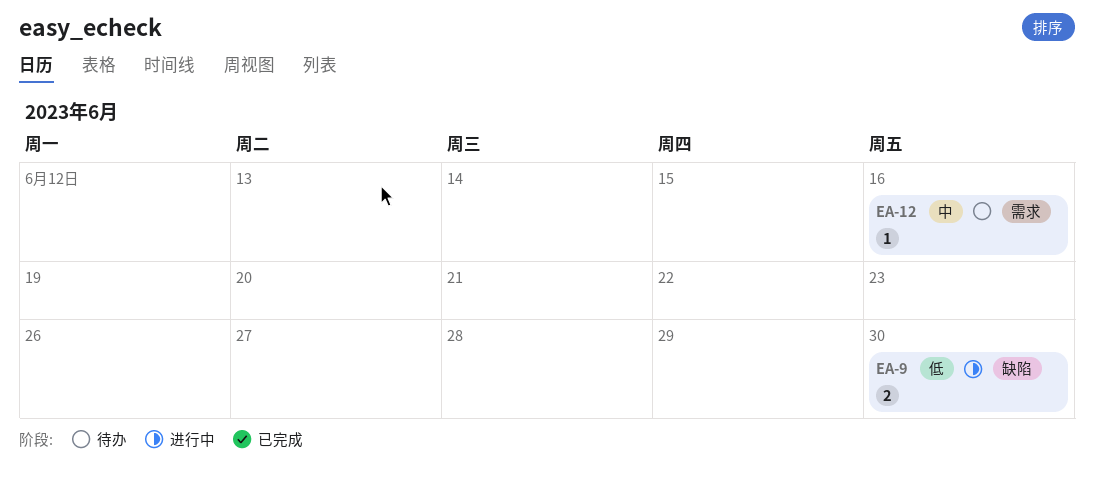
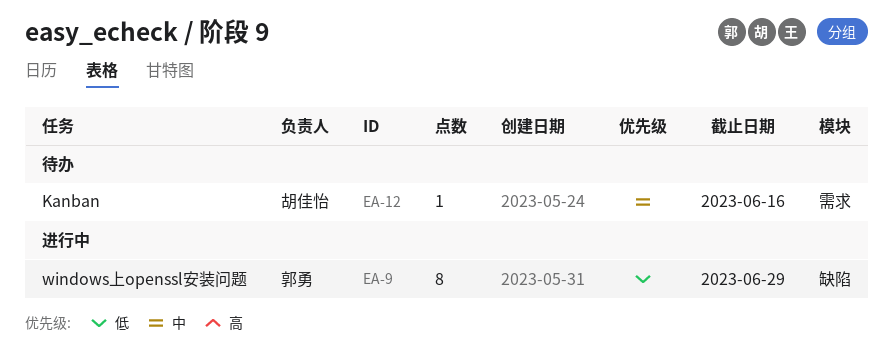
EA-9, estimate: 2 -> 8
EA-9, due: Jun 30 -> Jun 29

